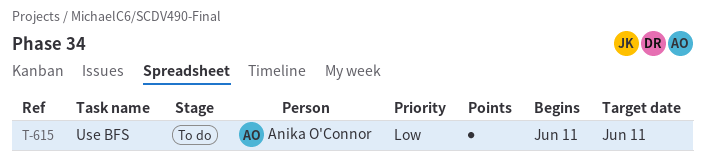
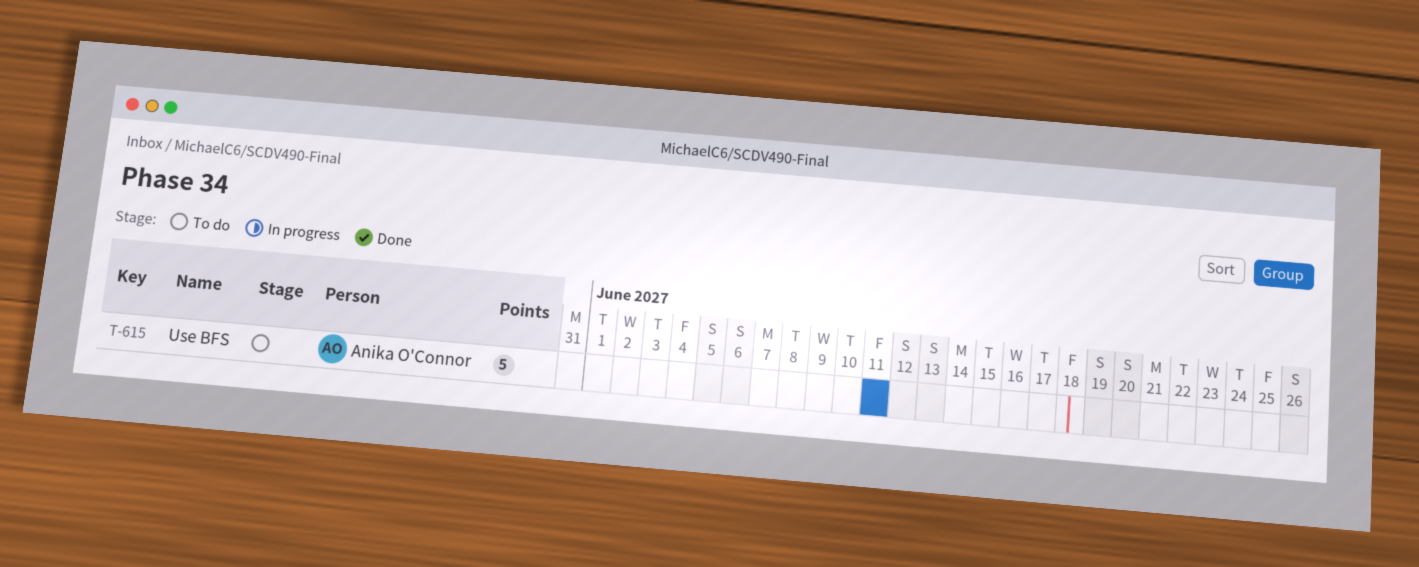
T-615, estimate: 1 -> 5

